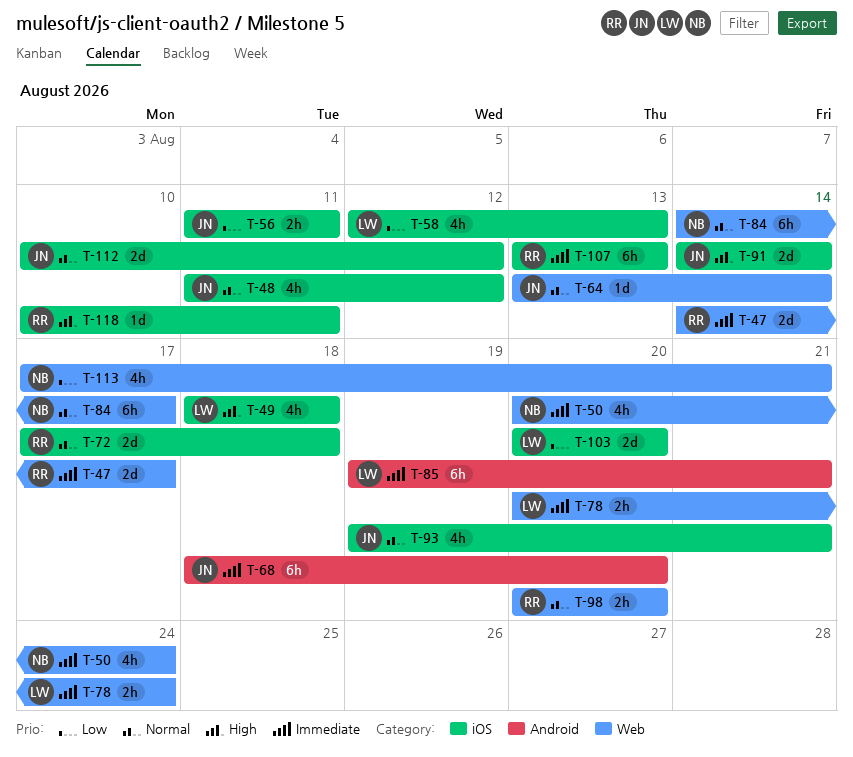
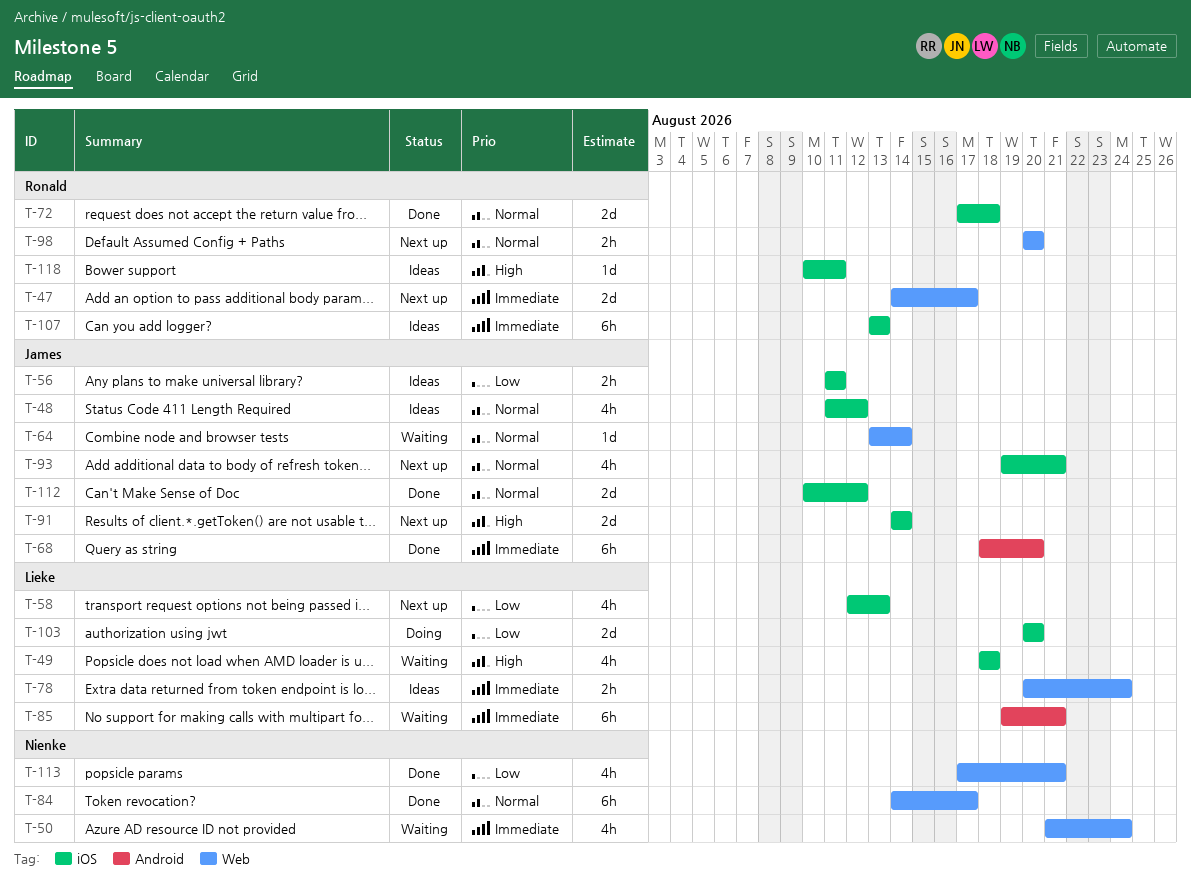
T-50, start: Aug 20 -> Aug 21

